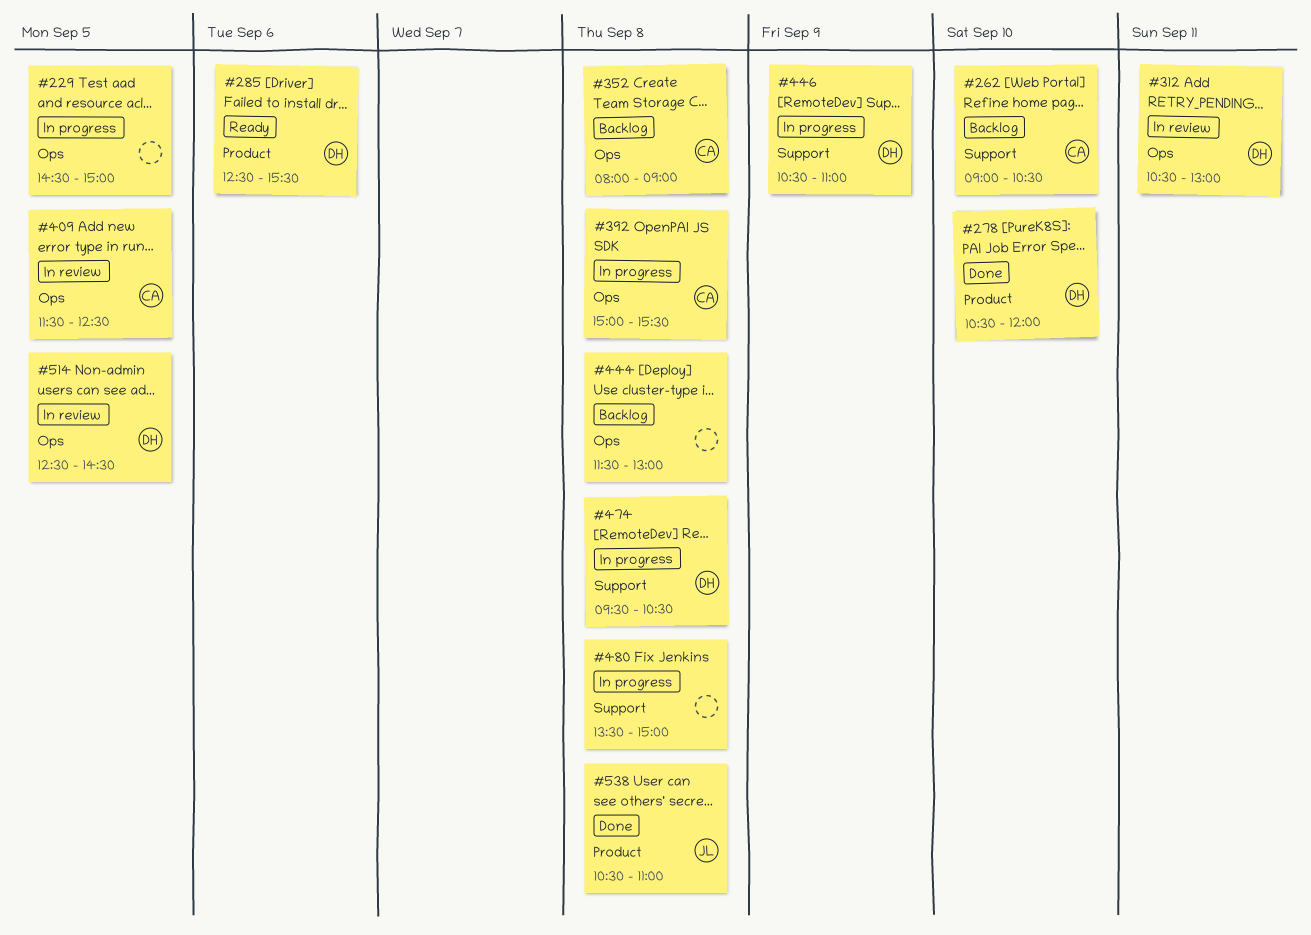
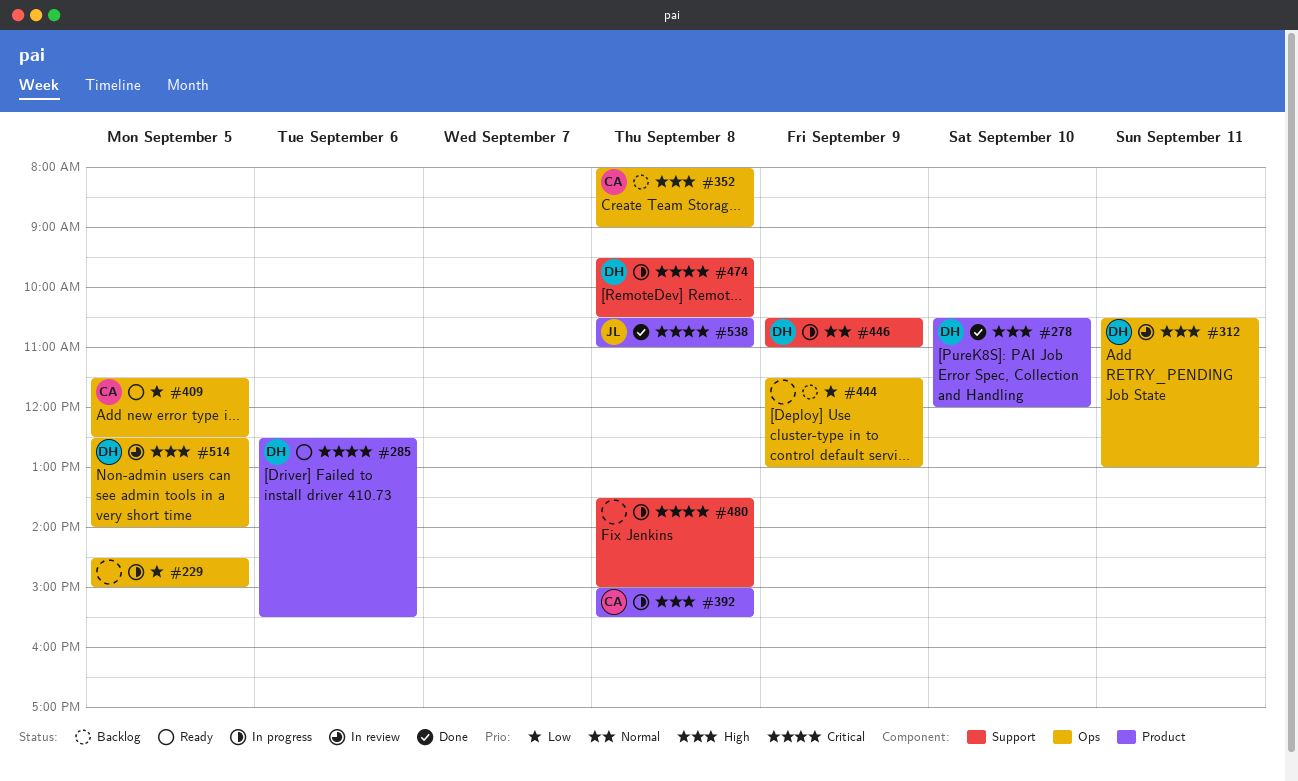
#262: present -> none
#392, label: Ops -> Product
#409, status: In review -> Ready
#444, day: Sep 8 -> Sep 9
#514, ends: 14:30 -> 14:00

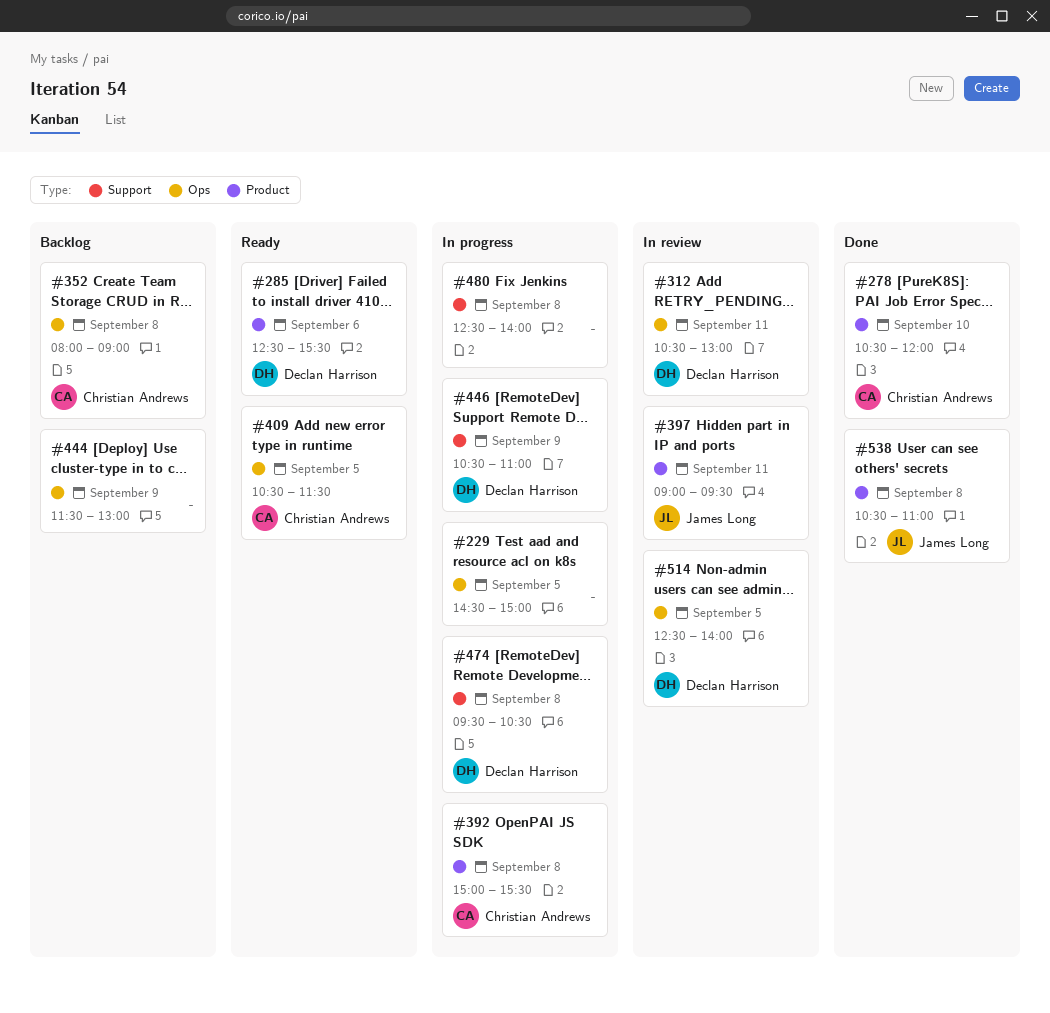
#278, owner: Declan Harrison -> Christian Andrews
#397: none -> present
#409, begins: 11:30 -> 10:30
#409, ends: 12:30 -> 11:30
#480, begins: 13:30 -> 12:30
#480, ends: 15:00 -> 14:00

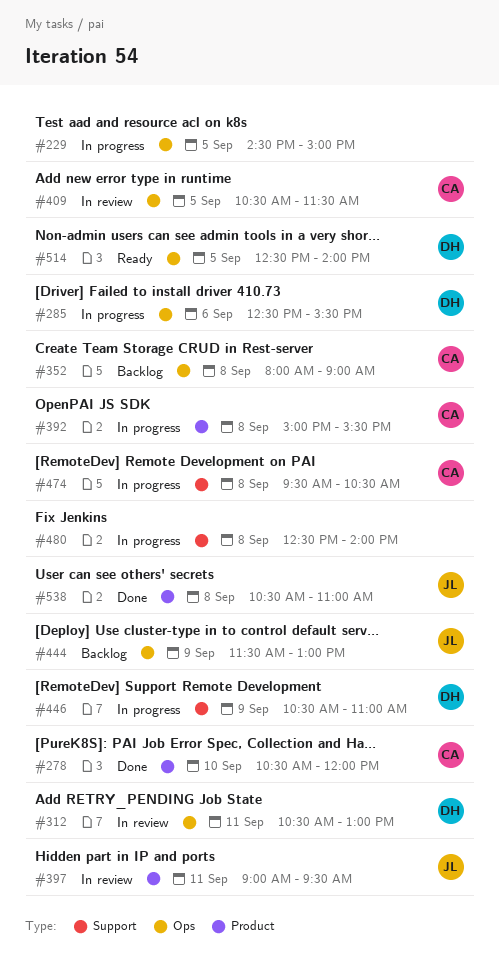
#285, status: Ready -> In progress
#285, label: Product -> Ops
#409, status: Ready -> In review
#444, owner: none -> James Long
#474, owner: Declan Harrison -> Christian Andrews
#514, status: In review -> Ready

